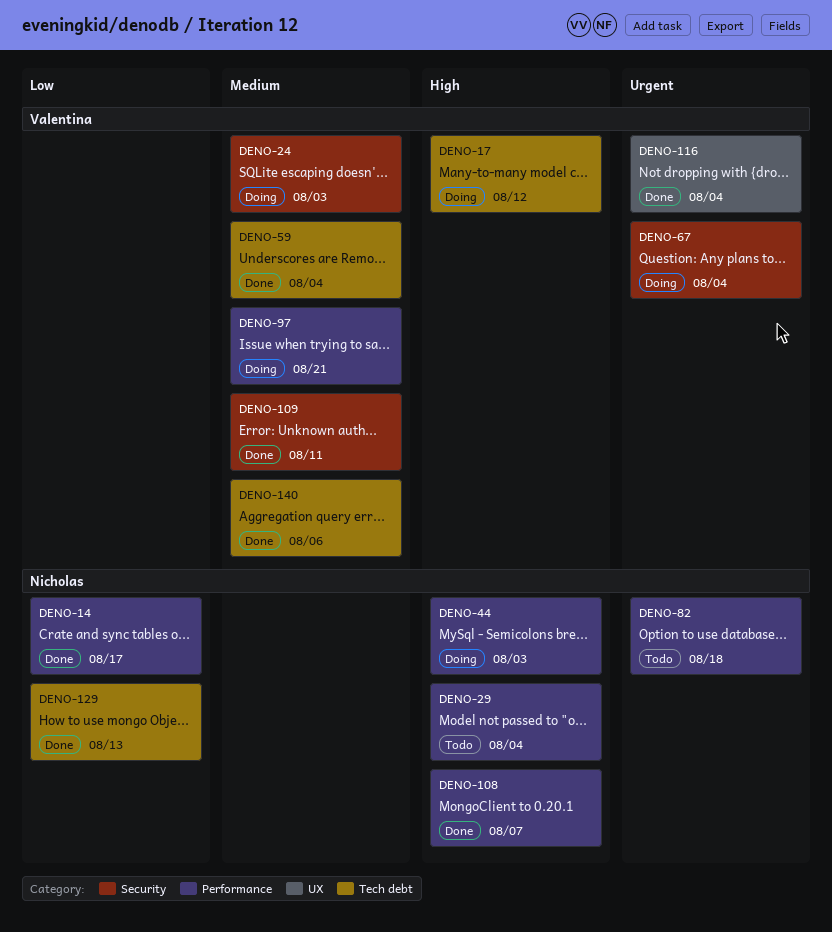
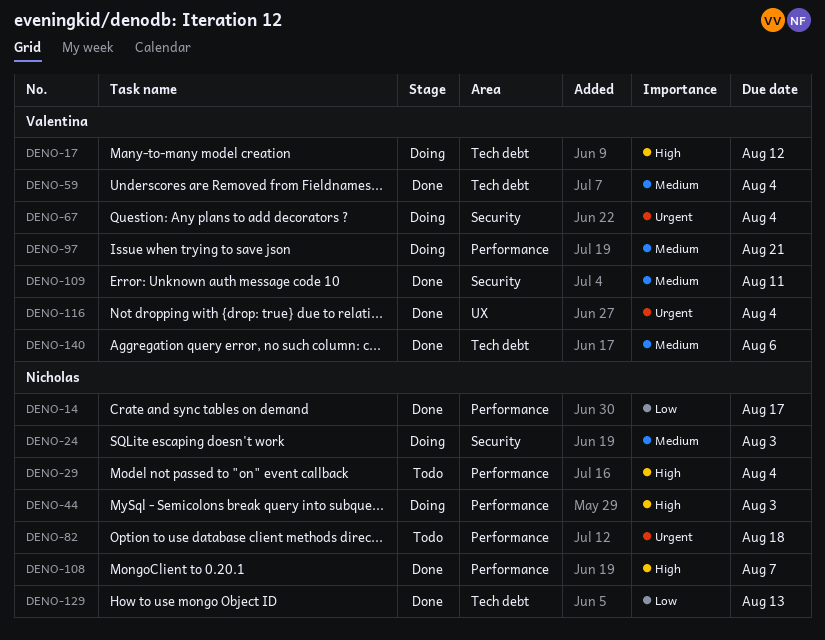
DENO-24, owner: Valentina -> Nicholas

